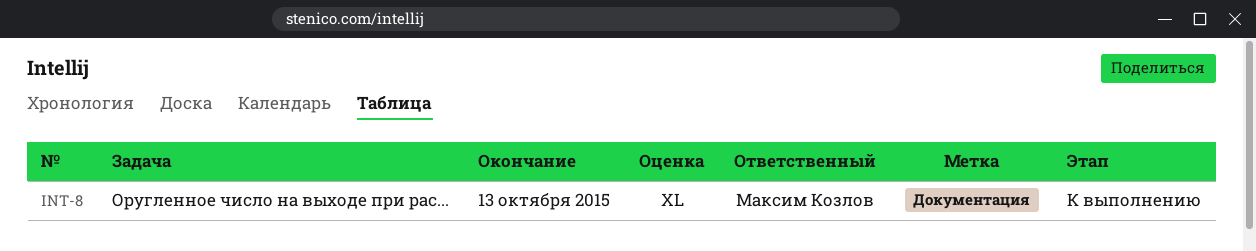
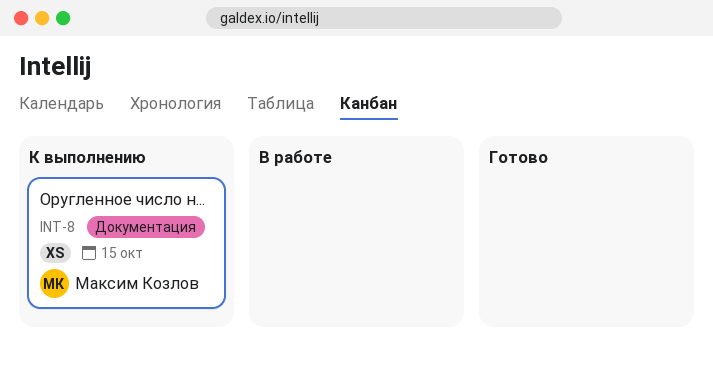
INT-8, estimate: XL -> XS
INT-8, due: Oct 13 -> Oct 15

